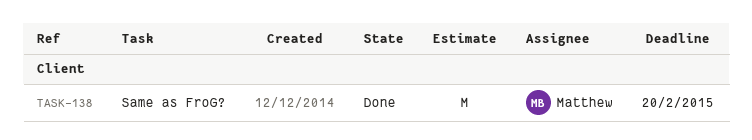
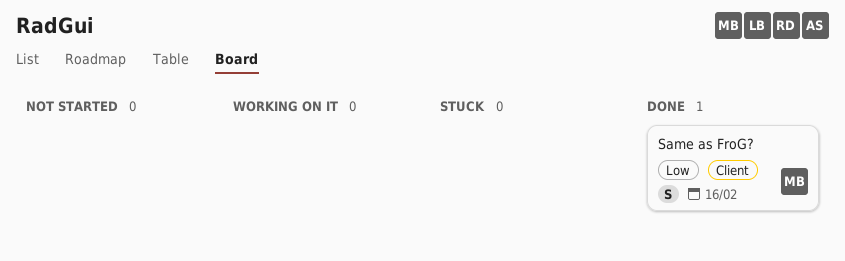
Same as FroG?, estimate: M -> S
Same as FroG?, due: Feb 20 -> Feb 16

